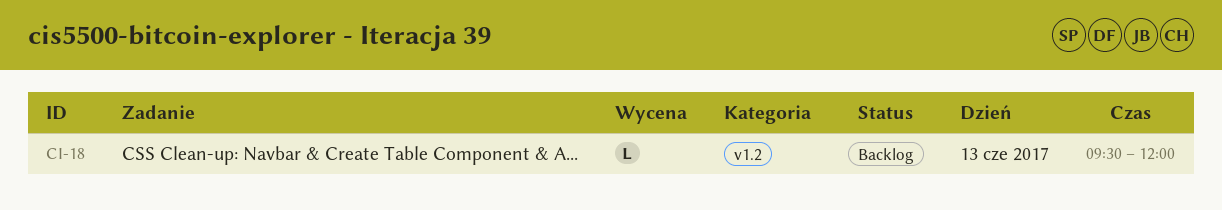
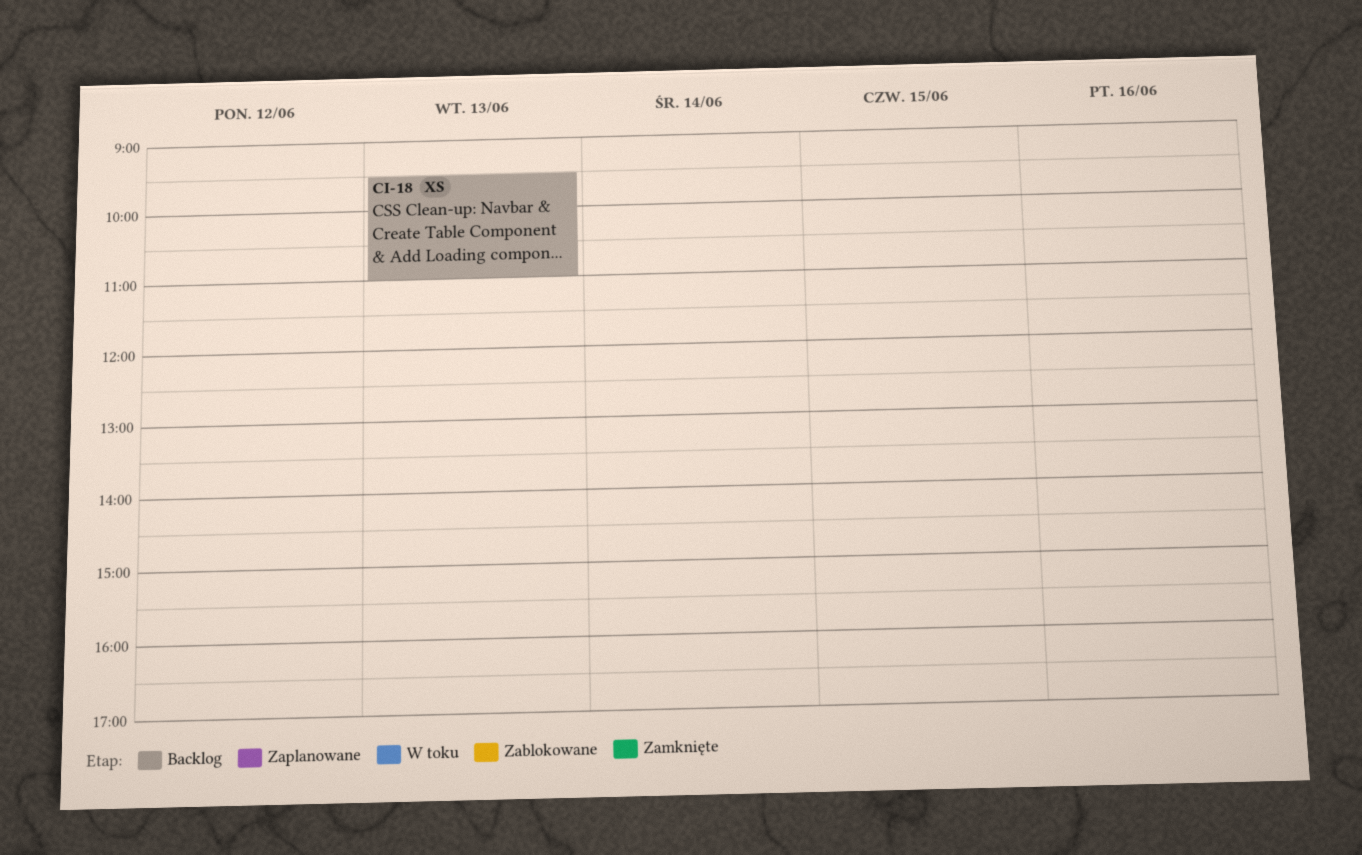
CI-18, estimate: L -> XS
CI-18, ends: 12:00 -> 11:00

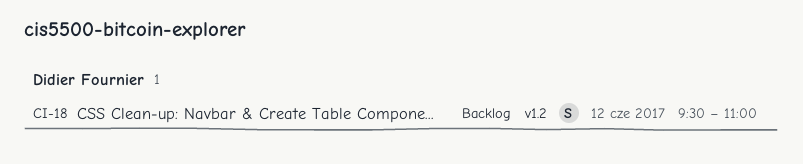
CI-18, estimate: XS -> S
CI-18, day: Jun 13 -> Jun 12

